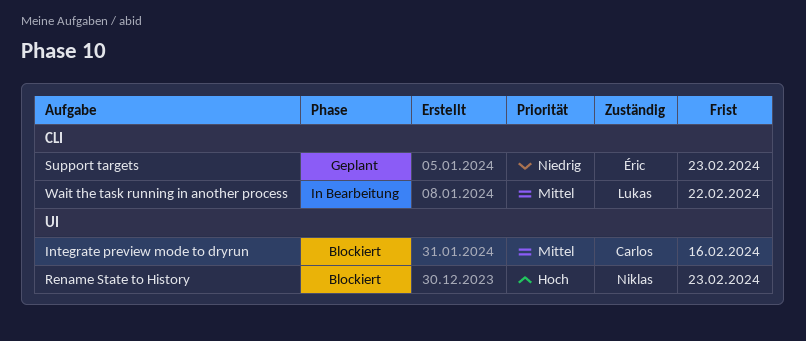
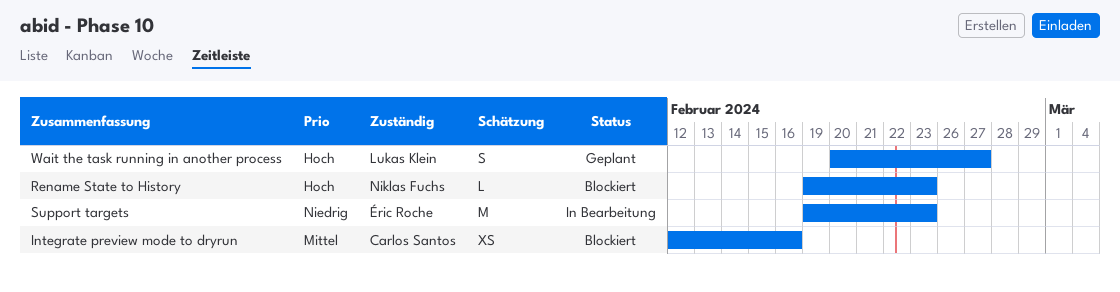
Support targets, status: Geplant -> In Bearbeitung
Wait the task running in another process, status: In Bearbeitung -> Geplant
Wait the task running in another process, priority: Mittel -> Hoch
Wait the task running in another process, due: Feb 22 -> Feb 27

